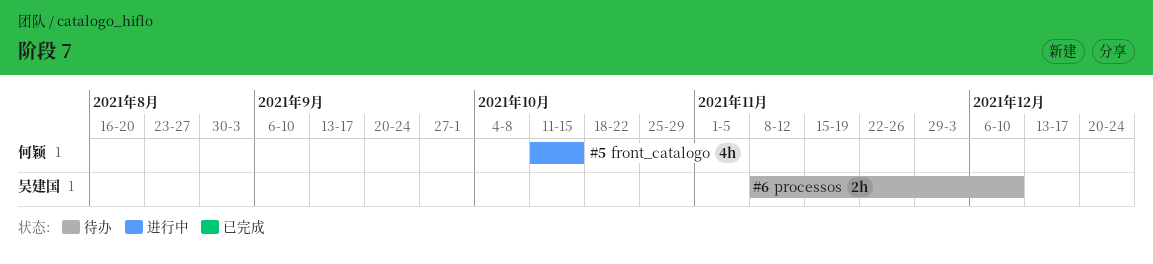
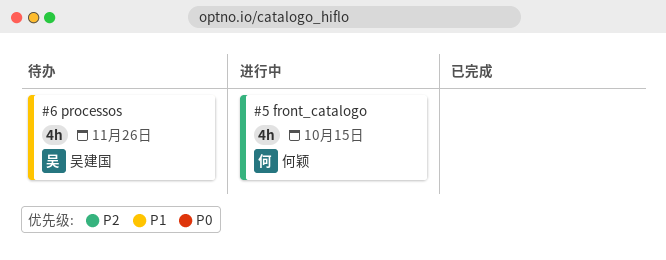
#6, estimate: 2h -> 4h
#6, due: Dec 10 -> Nov 26

